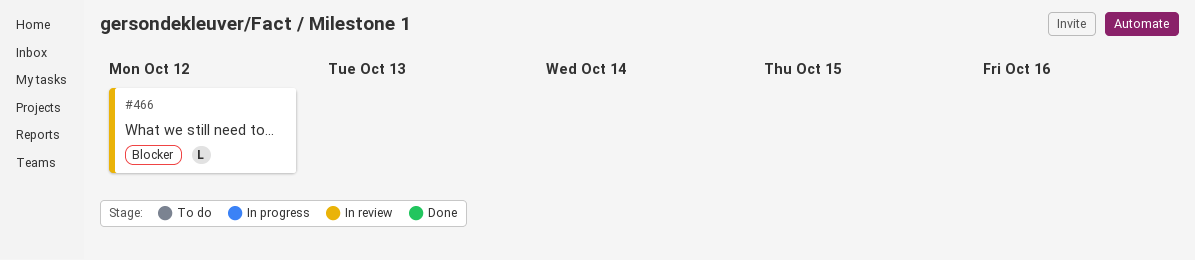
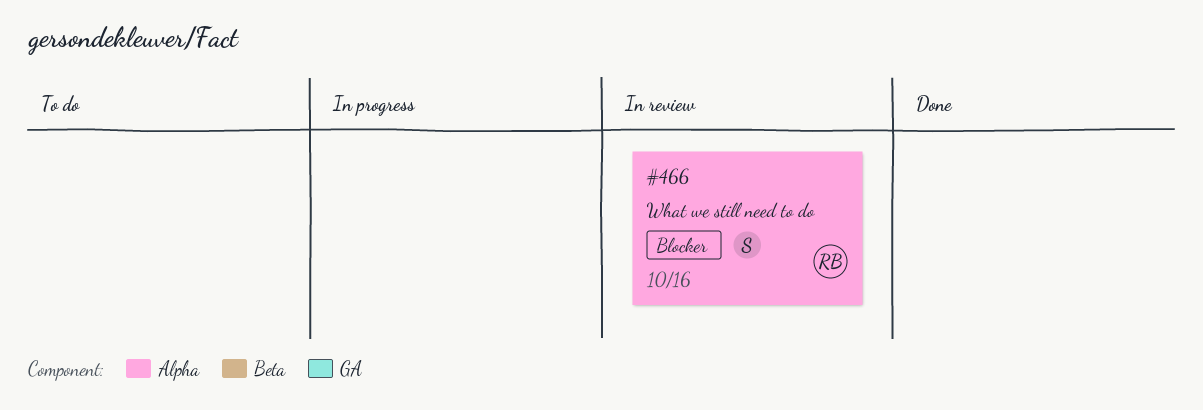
#466, estimate: L -> S
#466, due: Oct 12 -> Oct 16

